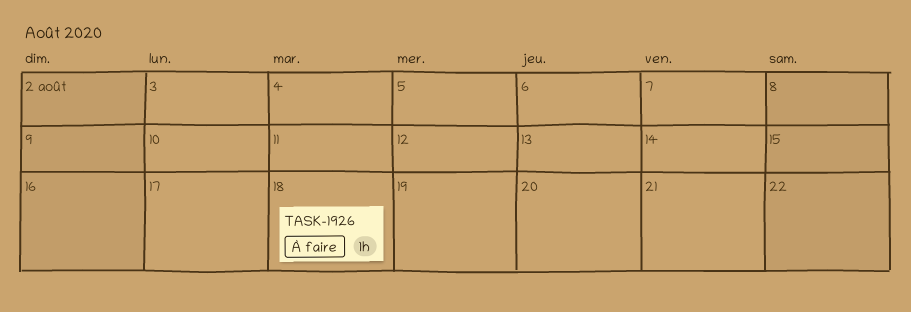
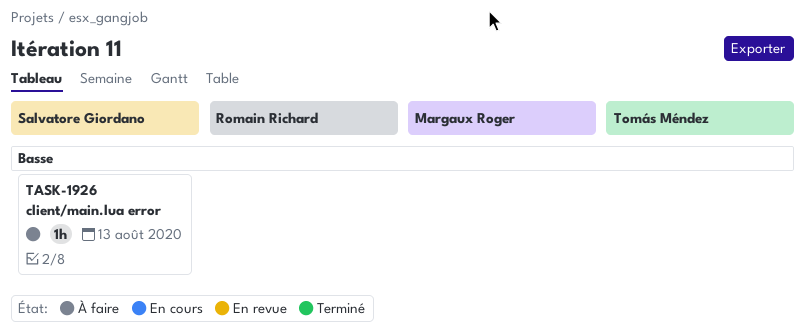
TASK-1926, due: Aug 18 -> Aug 13

